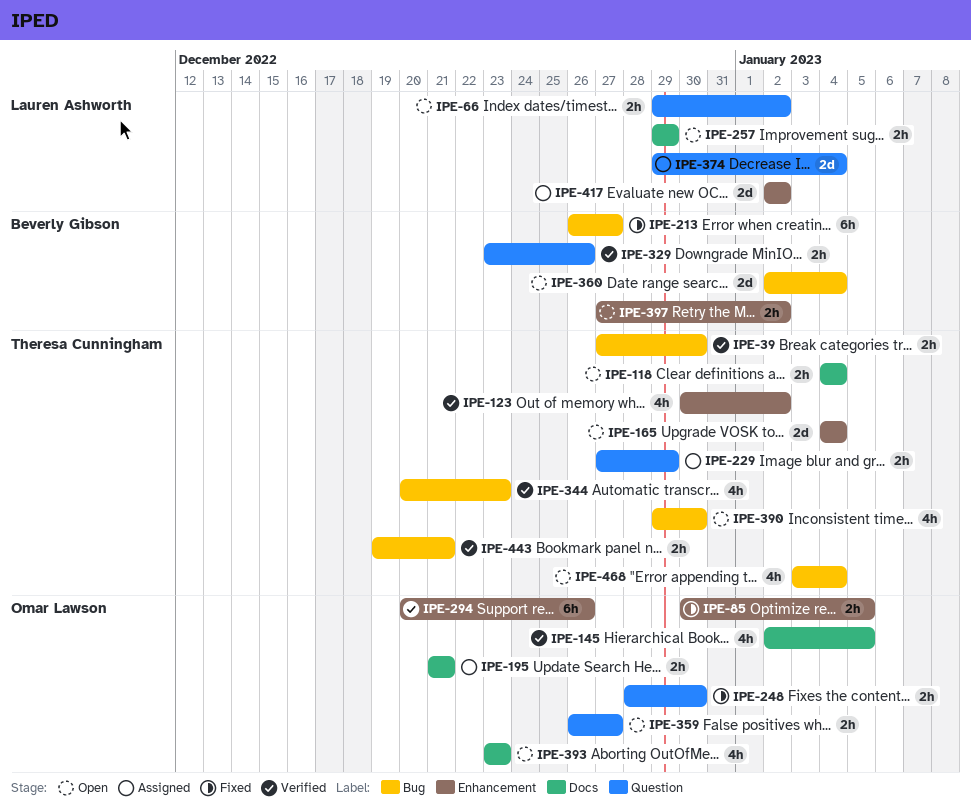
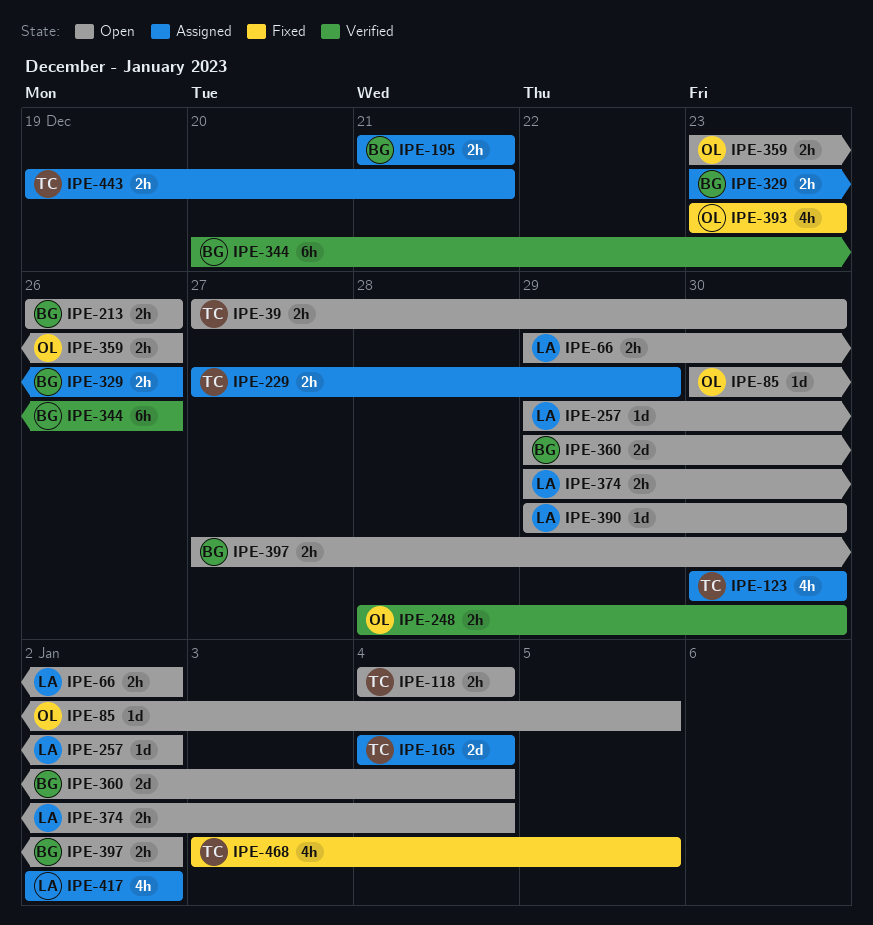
IPE-39, status: Verified -> Open
IPE-85, status: Fixed -> Open
IPE-85, estimate: 2h -> 1d
IPE-123, status: Verified -> Assigned
IPE-123, due: Jan 2 -> Dec 30
IPE-145: present -> none
IPE-165, status: Open -> Assigned
IPE-195, owner: Omar Lawson -> Beverly Gibson
IPE-213, status: Fixed -> Open
IPE-213, estimate: 6h -> 2h
IPE-213, due: Dec 27 -> Dec 26
IPE-248, status: Fixed -> Verified
IPE-257, estimate: 2h -> 1d
IPE-257, due: Dec 29 -> Jan 2
IPE-294: present -> none
IPE-329, status: Verified -> Assigned
IPE-344, owner: Theresa Cunningham -> Beverly Gibson
IPE-344, estimate: 4h -> 6h
IPE-344, due: Dec 23 -> Dec 26
IPE-359, start: Dec 26 -> Dec 23
IPE-359, due: Dec 27 -> Dec 26
IPE-360, start: Jan 2 -> Dec 29
IPE-374, status: Assigned -> Open
IPE-374, estimate: 2d -> 2h
IPE-390, owner: Theresa Cunningham -> Lauren Ashworth
IPE-390, estimate: 4h -> 1d
IPE-393, status: Open -> Fixed
IPE-417, estimate: 2d -> 4h
IPE-443, status: Verified -> Assigned
IPE-468, status: Open -> Fixed
IPE-468, due: Jan 4 -> Jan 5

